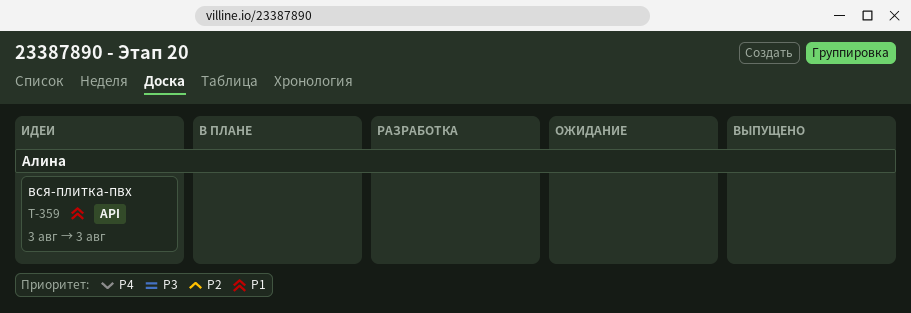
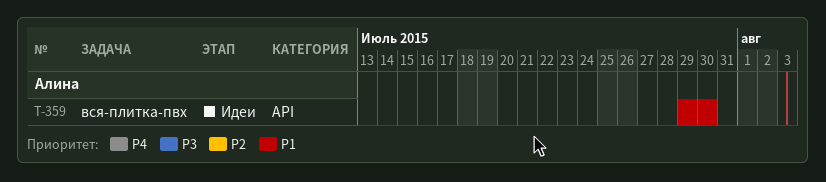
T-359, start: Aug 3 -> Jul 29
T-359, due: Aug 3 -> Jul 30

